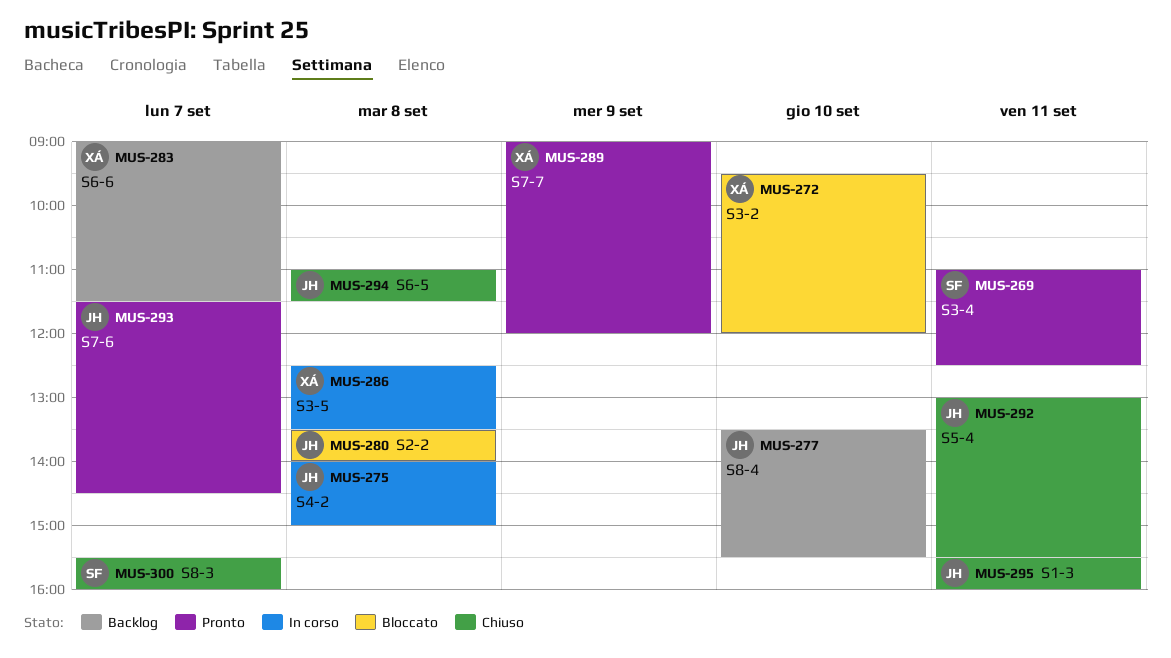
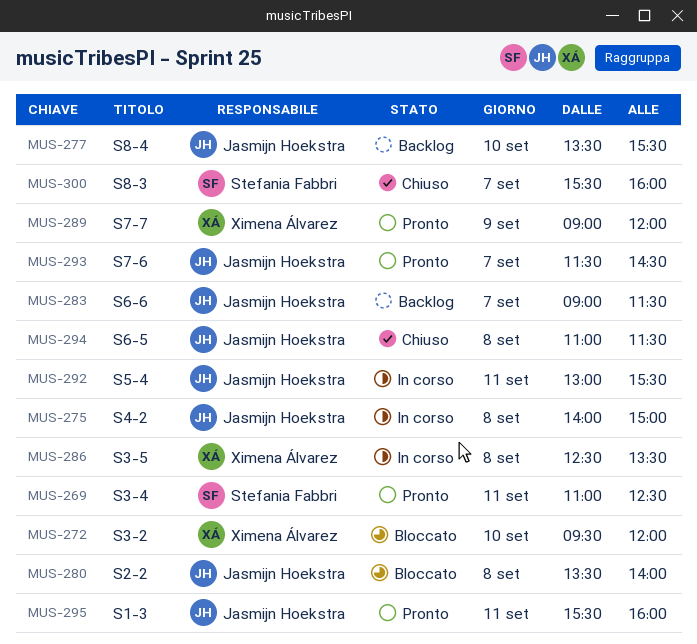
MUS-283, owner: Ximena Álvarez -> Jasmijn Hoekstra
MUS-292, status: Chiuso -> In corso
MUS-295, status: Chiuso -> Pronto

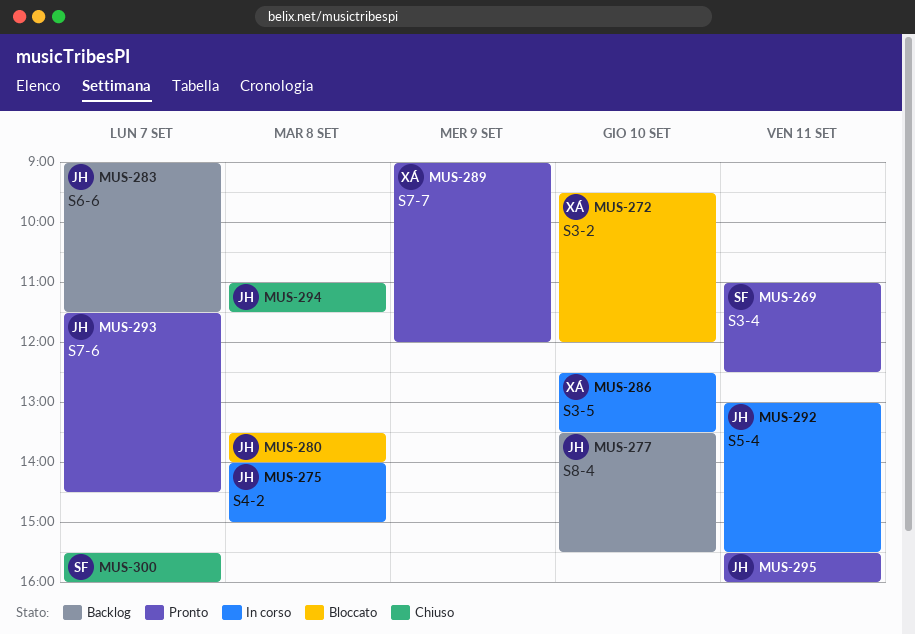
MUS-286, day: Sep 8 -> Sep 10

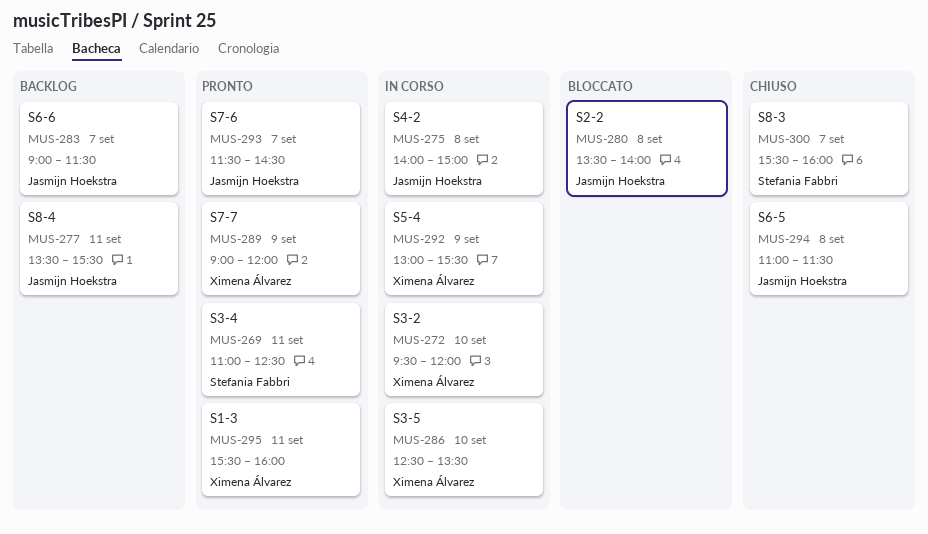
MUS-272, status: Bloccato -> In corso
MUS-277, day: Sep 10 -> Sep 11
MUS-292, owner: Jasmijn Hoekstra -> Ximena Álvarez
MUS-292, day: Sep 11 -> Sep 9
MUS-295, owner: Jasmijn Hoekstra -> Ximena Álvarez

